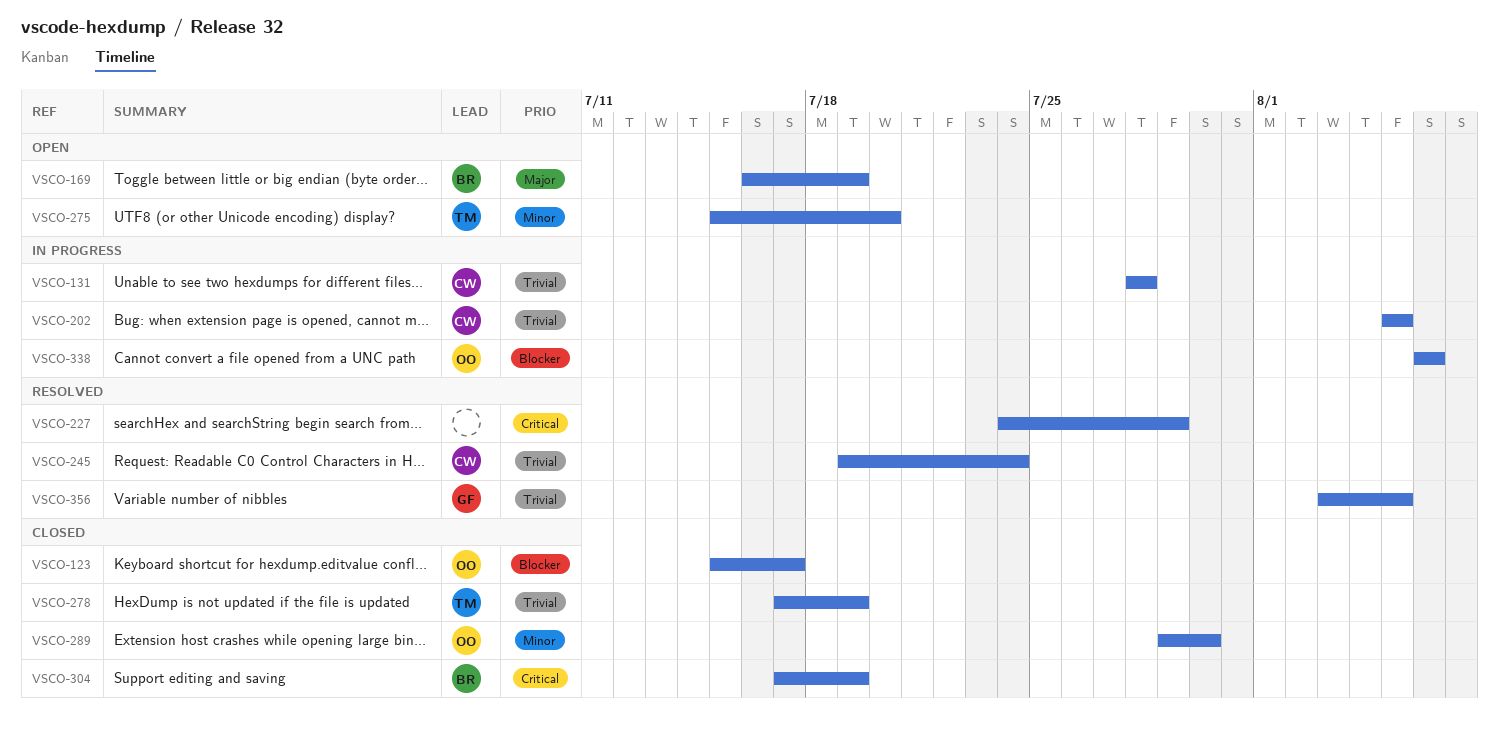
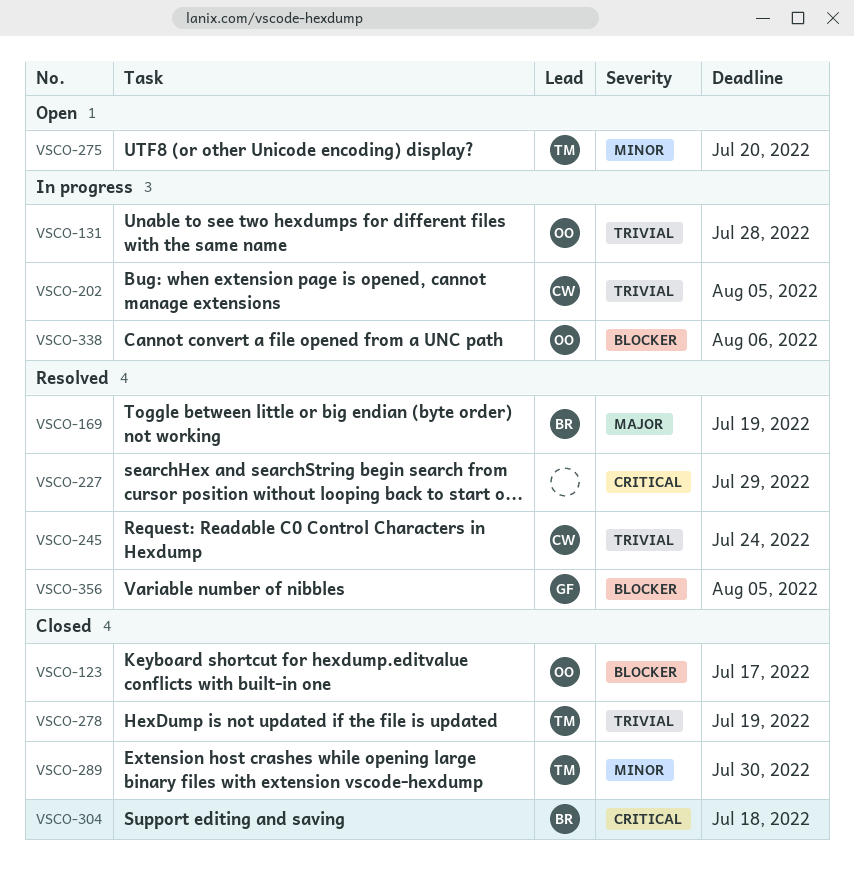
VSCO-131, owner: CW -> OO
VSCO-169, status: Open -> Resolved
VSCO-289, owner: OO -> TM
VSCO-304, due: Jul 19 -> Jul 18
VSCO-356, priority: Trivial -> Blocker

